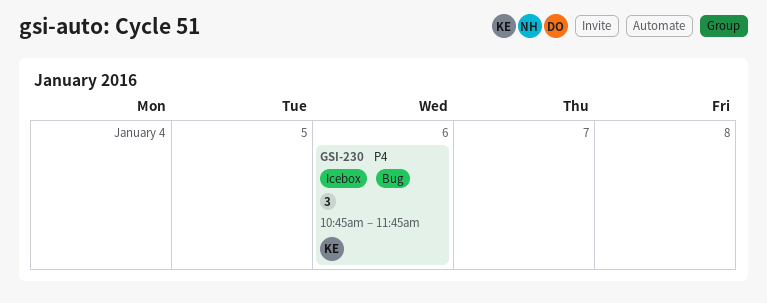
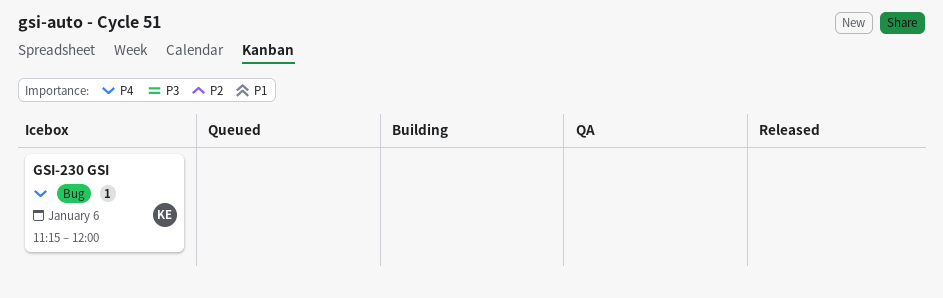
GSI-230, estimate: 3 -> 1
GSI-230, begins: 10:45 -> 11:15
GSI-230, ends: 11:45 -> 12:00

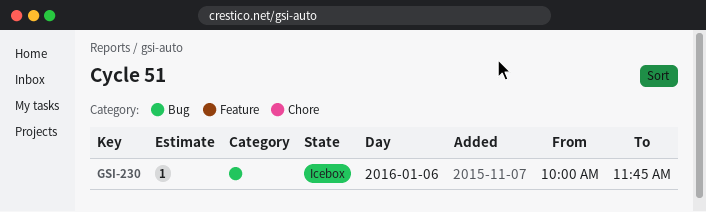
GSI-230, begins: 11:15 -> 10:00
GSI-230, ends: 12:00 -> 11:45

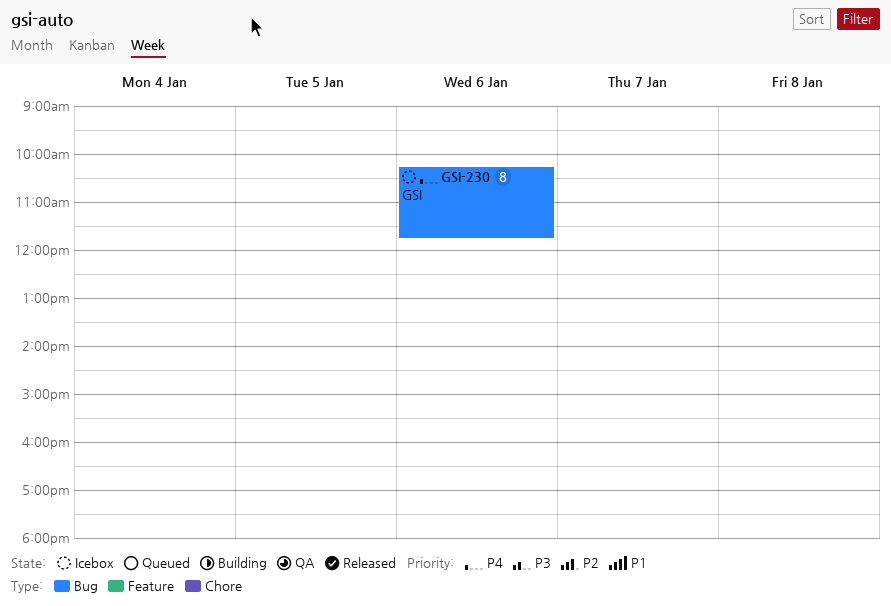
GSI-230, estimate: 1 -> 8
GSI-230, begins: 10:00 -> 10:15

